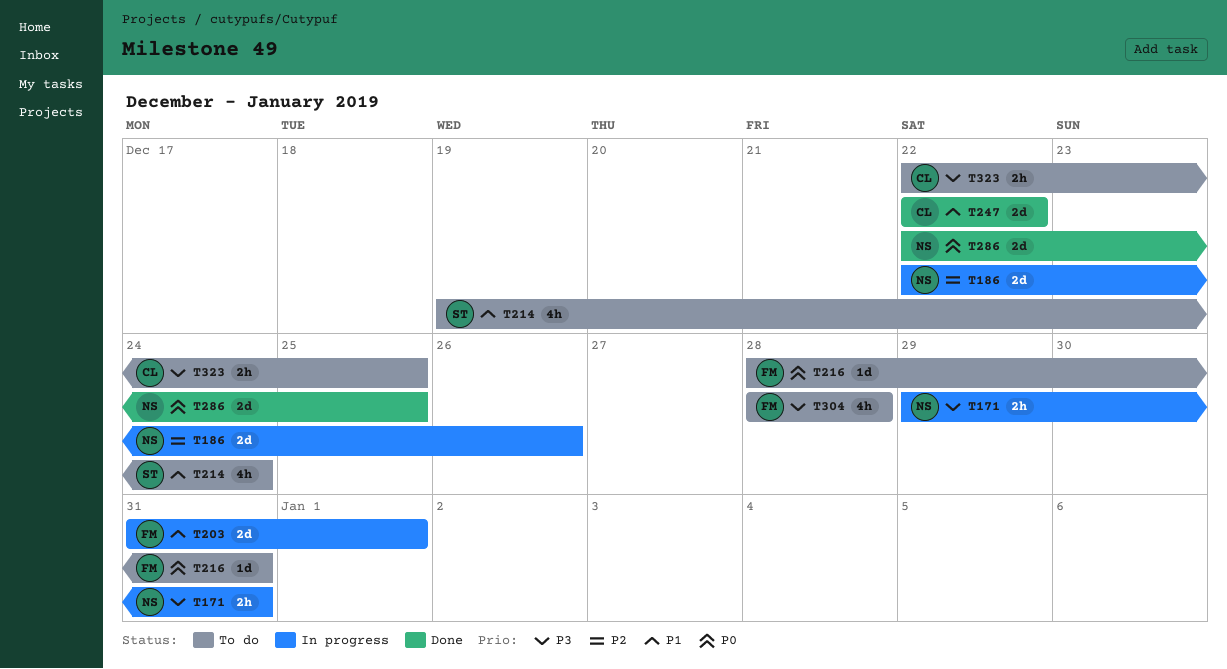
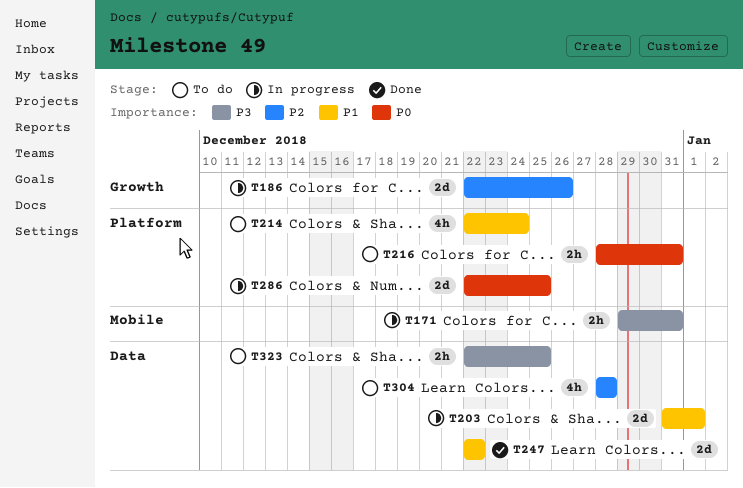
T214, start: Dec 19 -> Dec 22
T216, estimate: 1d -> 2h
T286, status: Done -> In progress
T304, priority: P3 -> P2

